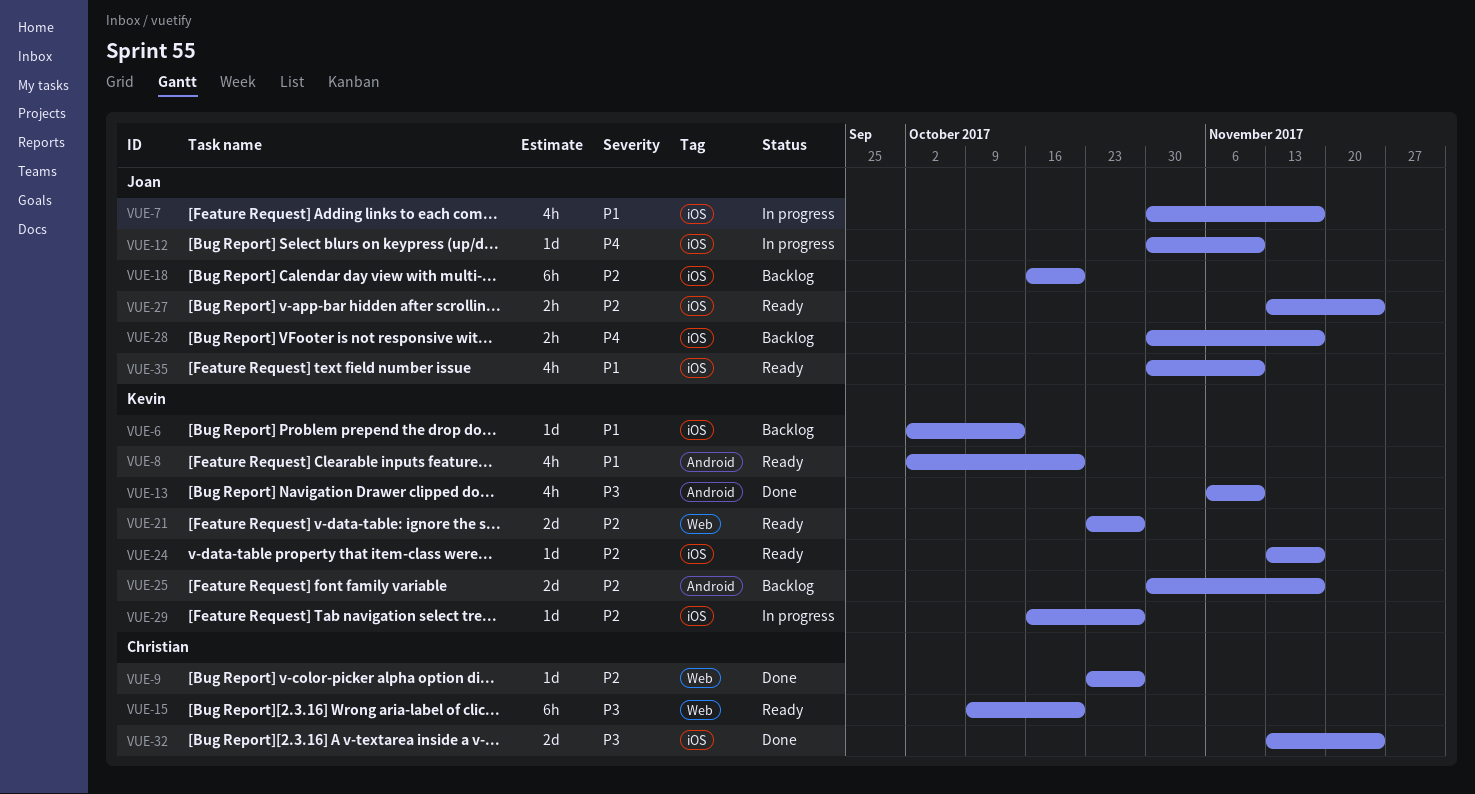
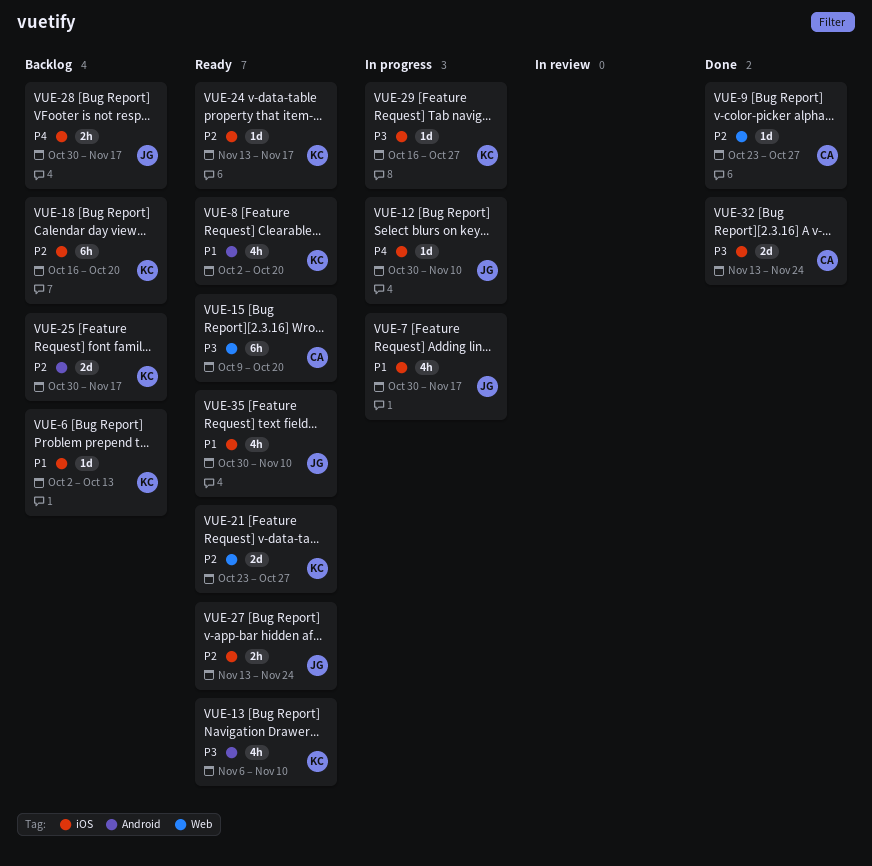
VUE-13, status: Done -> Ready
VUE-18, owner: Joan -> Kevin
VUE-29, priority: P2 -> P3

